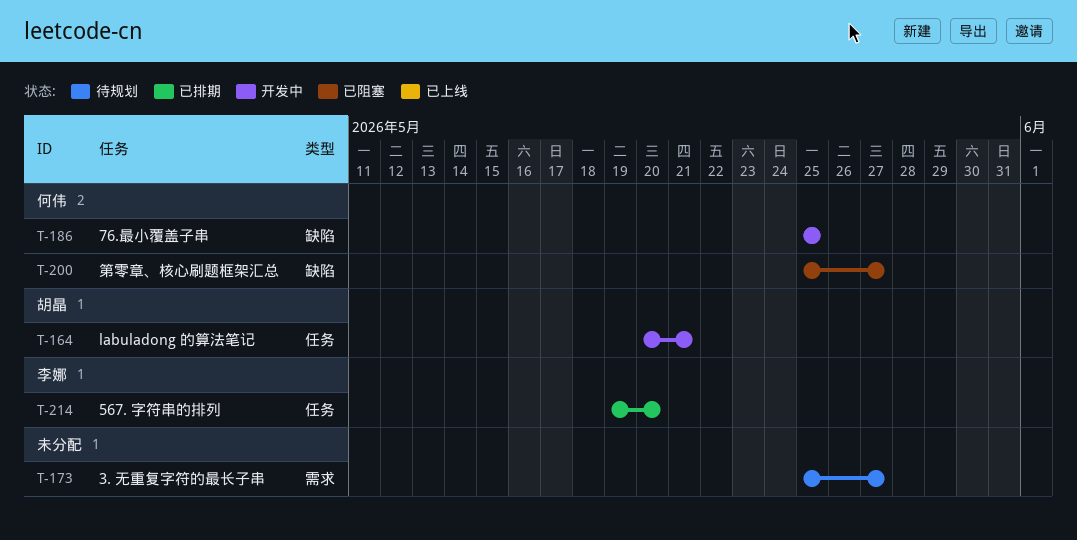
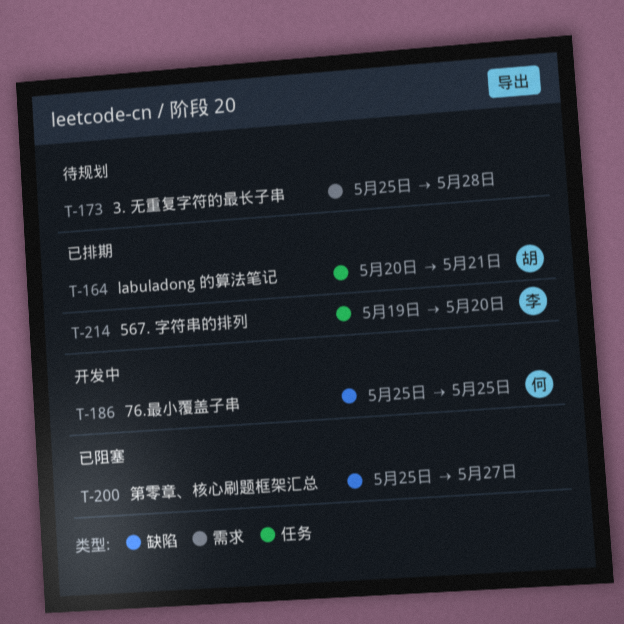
T-164, status: 开发中 -> 已排期
T-173, due: May 27 -> May 28
T-200, owner: 何伟 -> none

